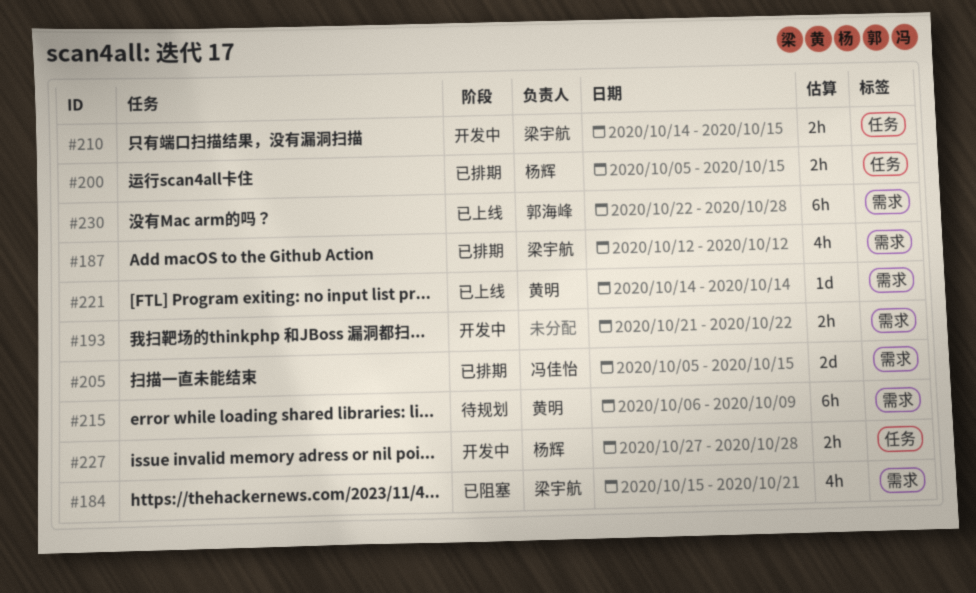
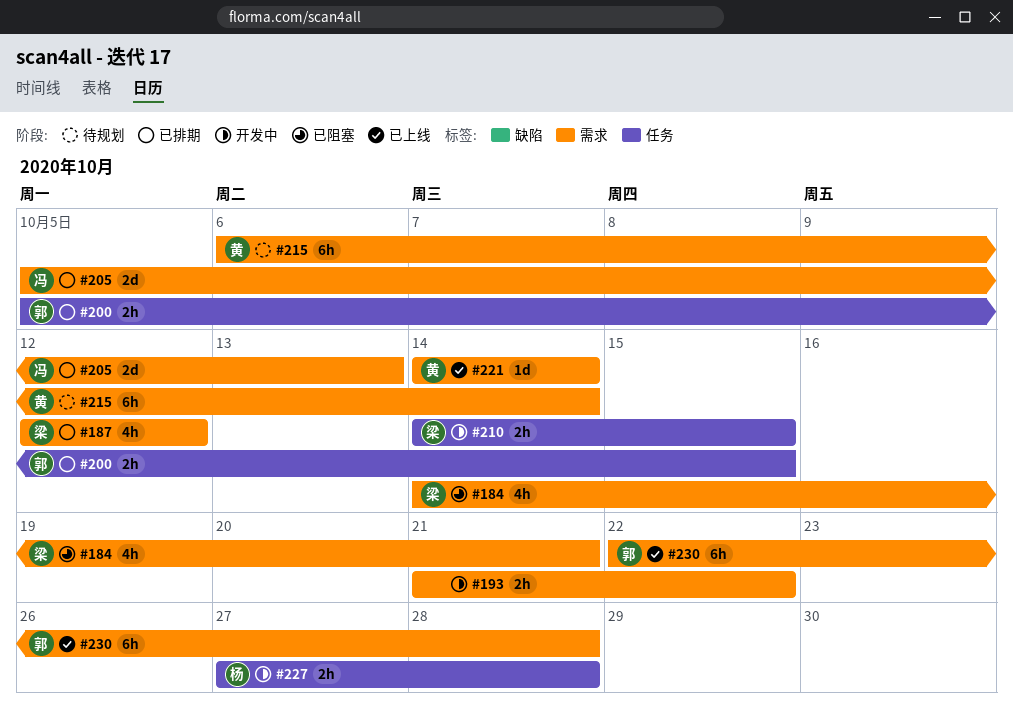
#184, start: Oct 15 -> Oct 14
#200, owner: 杨辉 -> 郭海峰
#205, due: Oct 15 -> Oct 13
#215, due: Oct 9 -> Oct 14

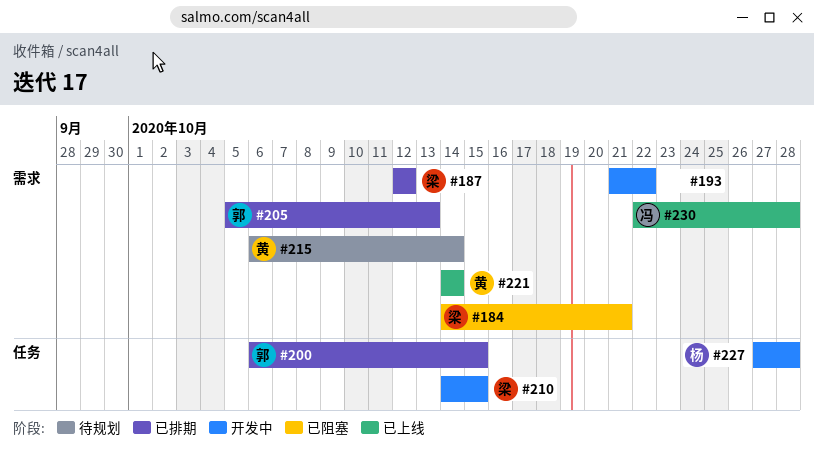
#200, start: Oct 5 -> Oct 6
#205, owner: 冯 -> 郭
#230, owner: 郭 -> 冯

